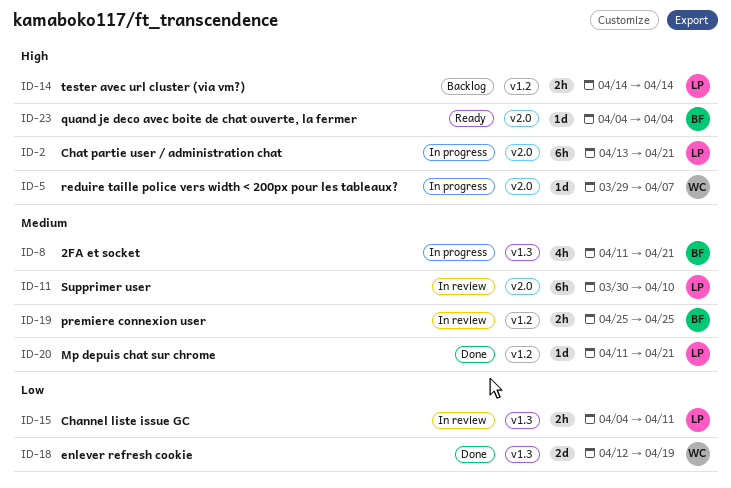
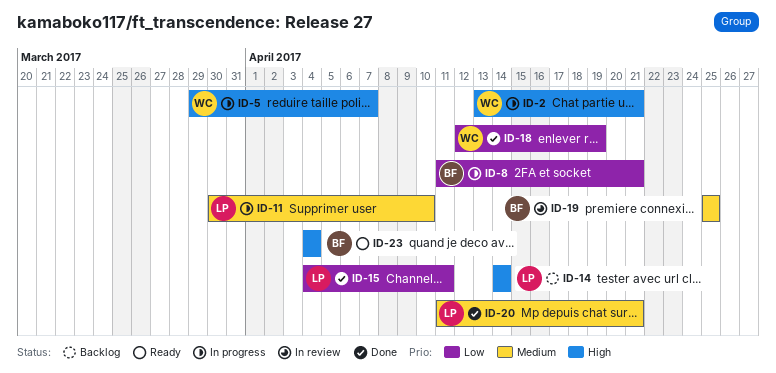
ID-2, owner: LP -> WC
ID-8, priority: Medium -> Low
ID-11, status: In review -> In progress
ID-15, status: In review -> Done

